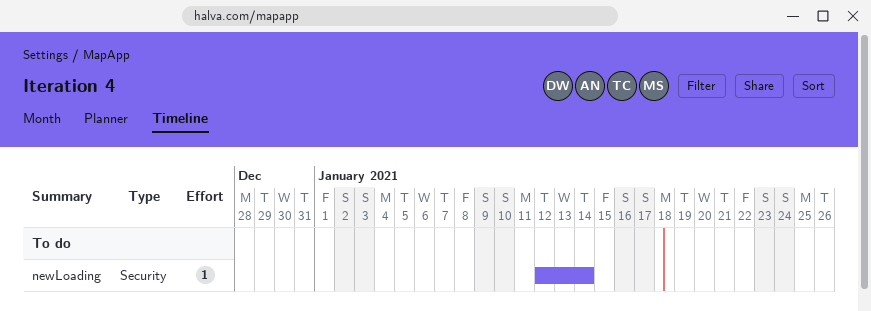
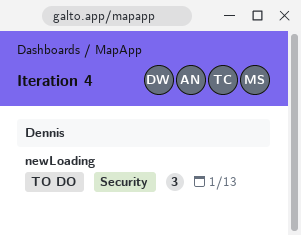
newLoading, estimate: 1 -> 3
newLoading, due: Jan 14 -> Jan 13

